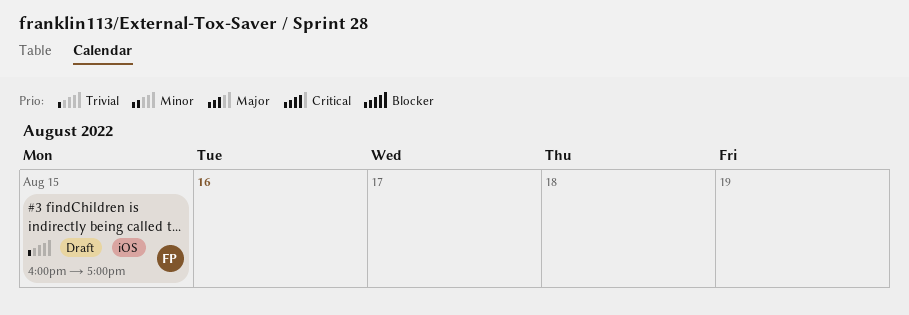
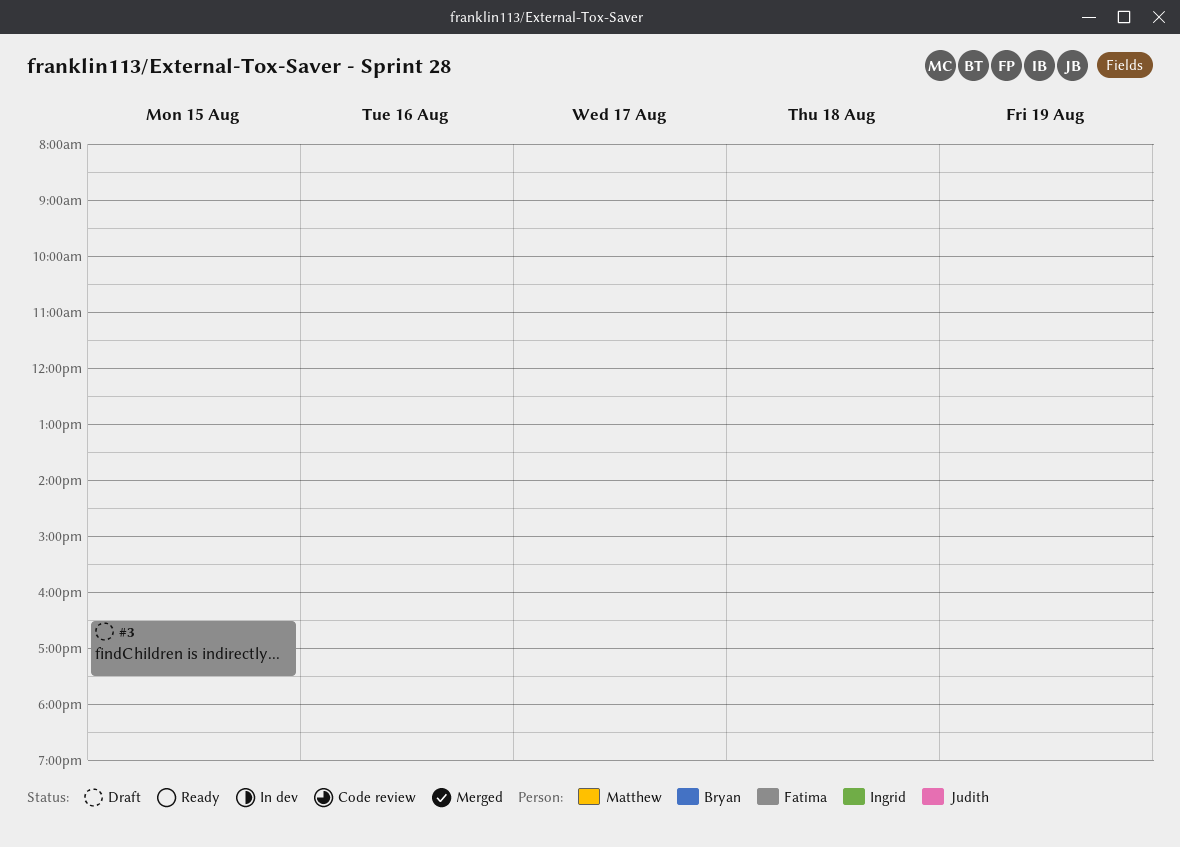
#3, begins: 16:00 -> 16:30
#3, ends: 17:00 -> 17:30

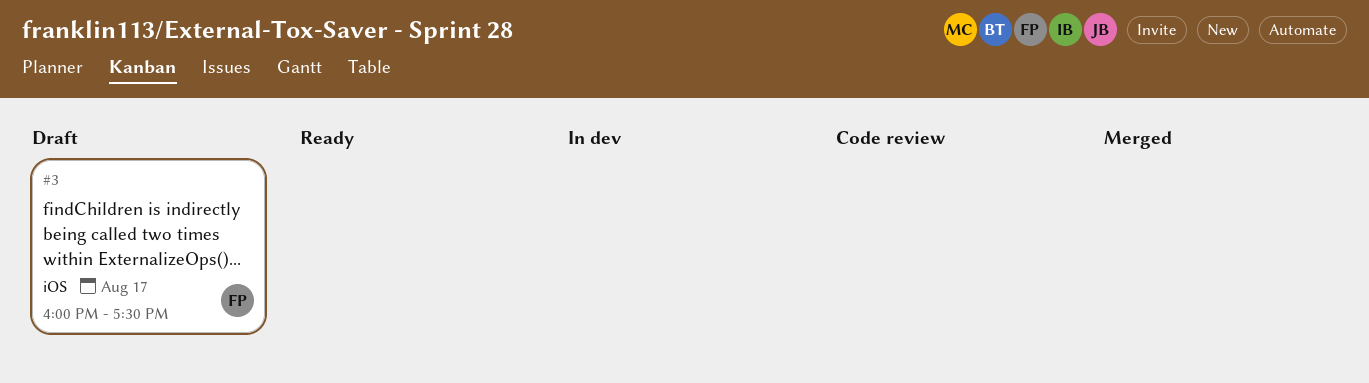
#3, day: Aug 15 -> Aug 17
#3, begins: 16:30 -> 16:00

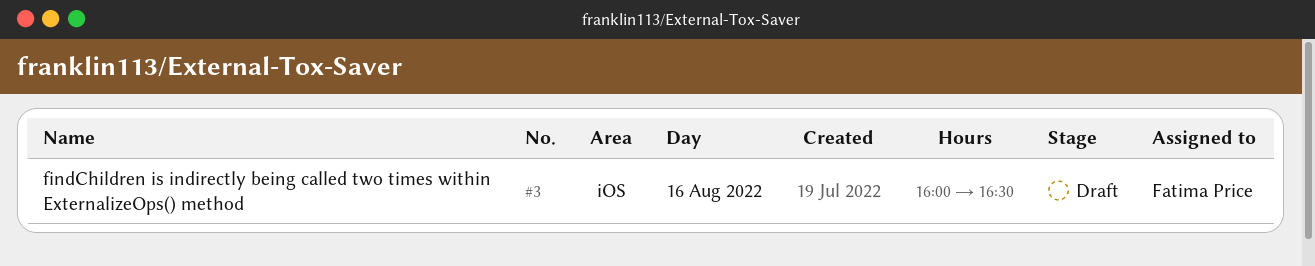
#3, day: Aug 17 -> Aug 16
#3, ends: 17:30 -> 16:30

